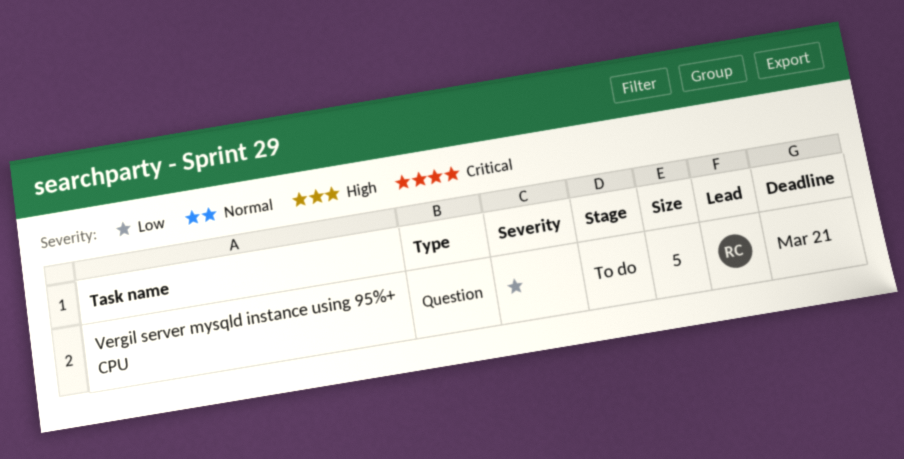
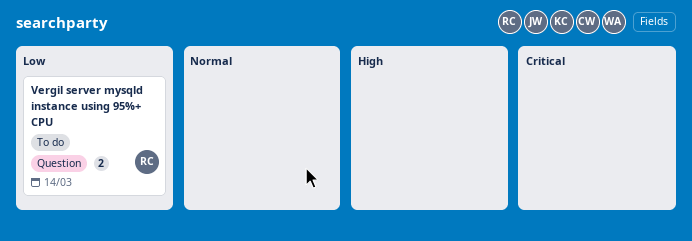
Vergil server mysqld instance using 95%+ CPU, estimate: 5 -> 2
Vergil server mysqld instance using 95%+ CPU, due: Mar 21 -> Mar 14

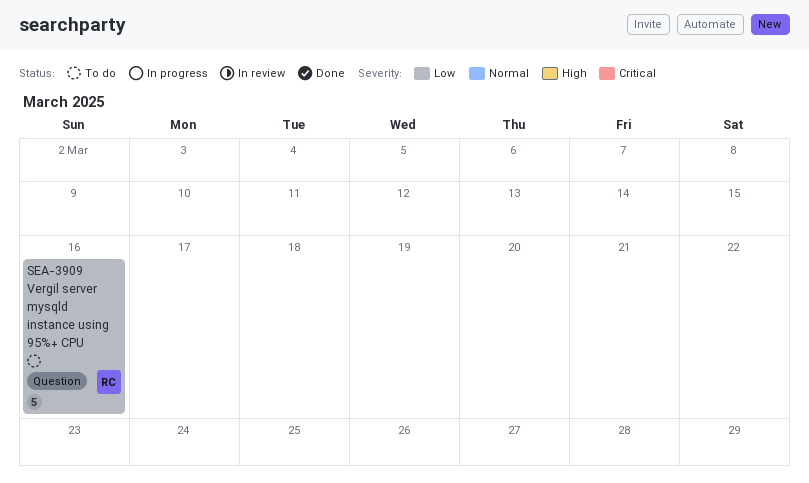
Vergil server mysqld instance using 95%+ CPU, estimate: 2 -> 5
Vergil server mysqld instance using 95%+ CPU, due: Mar 14 -> Mar 16

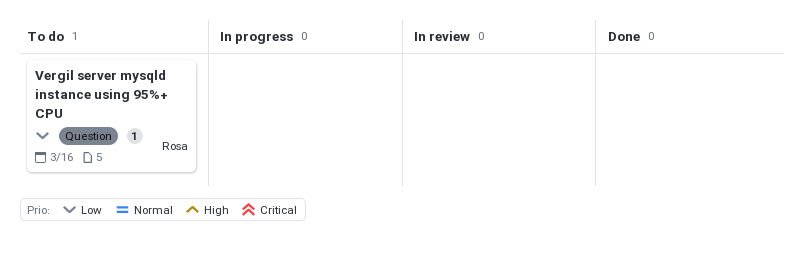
Vergil server mysqld instance using 95%+ CPU, estimate: 5 -> 1

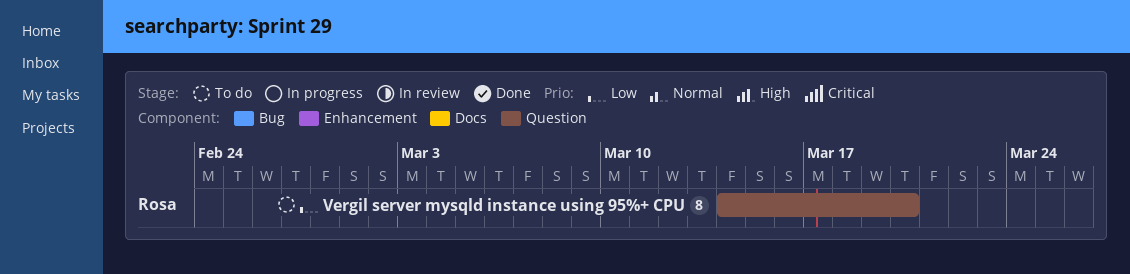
Vergil server mysqld instance using 95%+ CPU, estimate: 1 -> 8
Vergil server mysqld instance using 95%+ CPU, due: Mar 16 -> Mar 20

